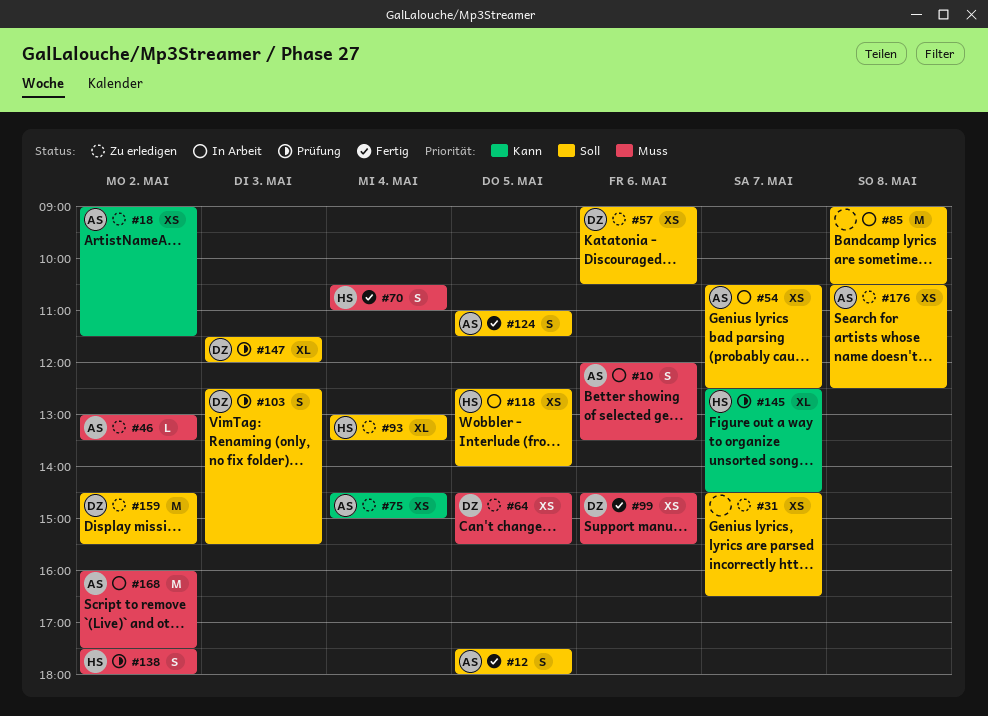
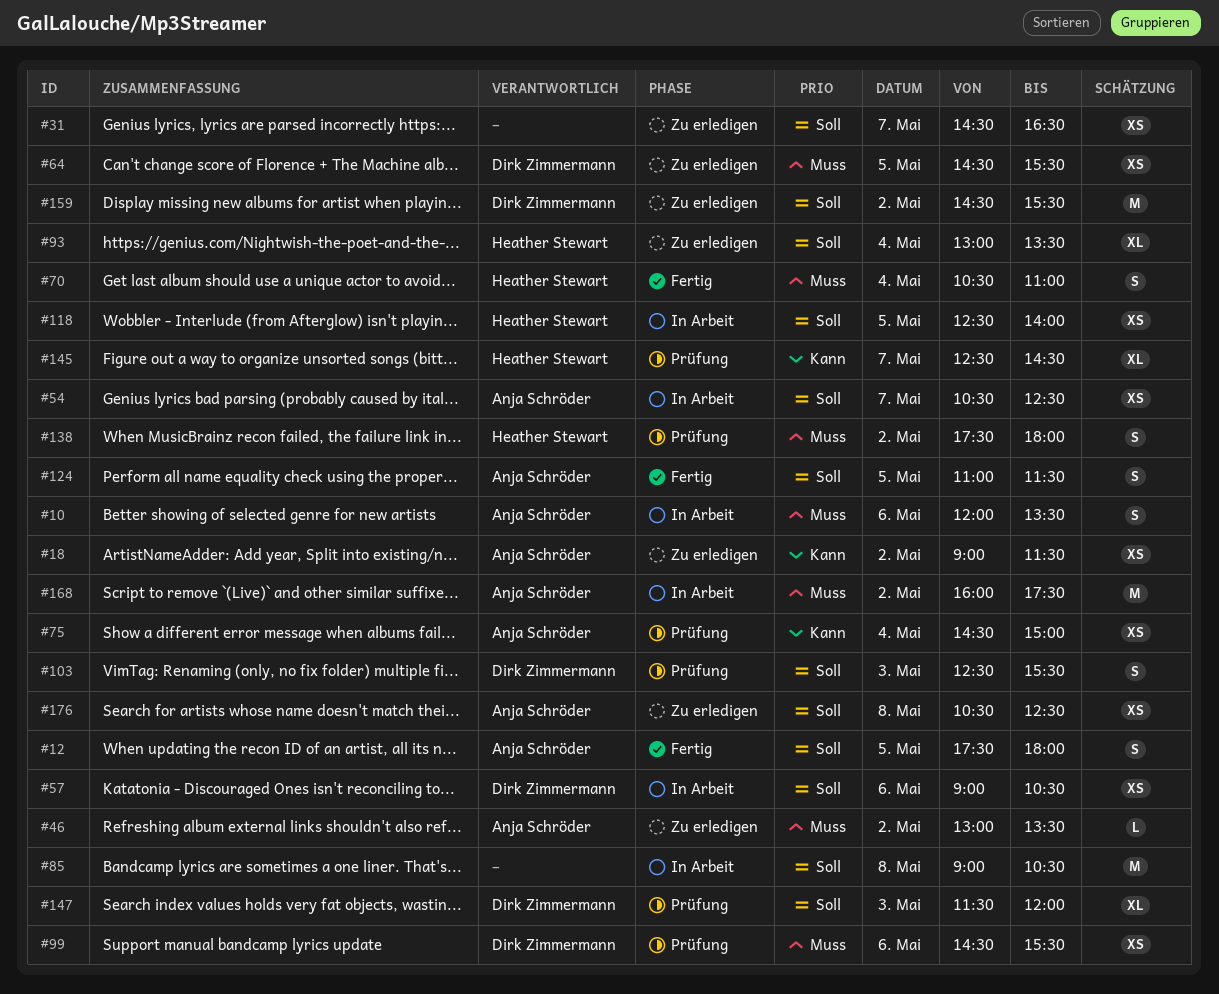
#57, status: Zu erledigen -> In Arbeit
#75, status: Zu erledigen -> Prüfung
#99, status: Fertig -> Prüfung

